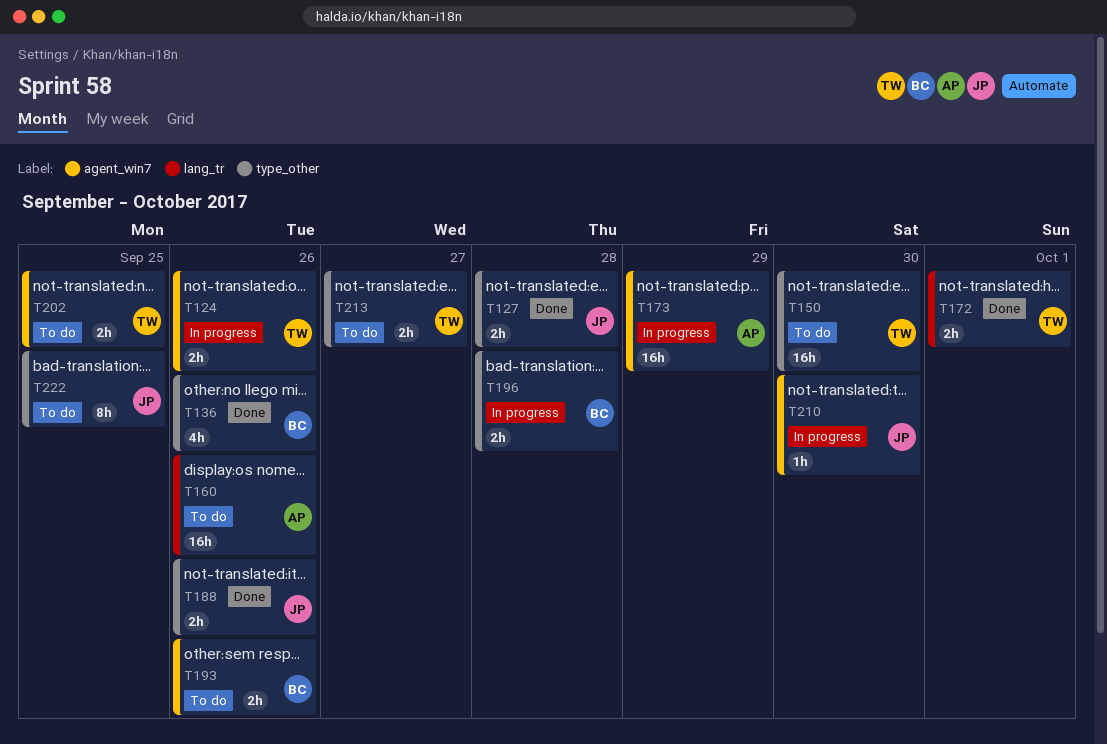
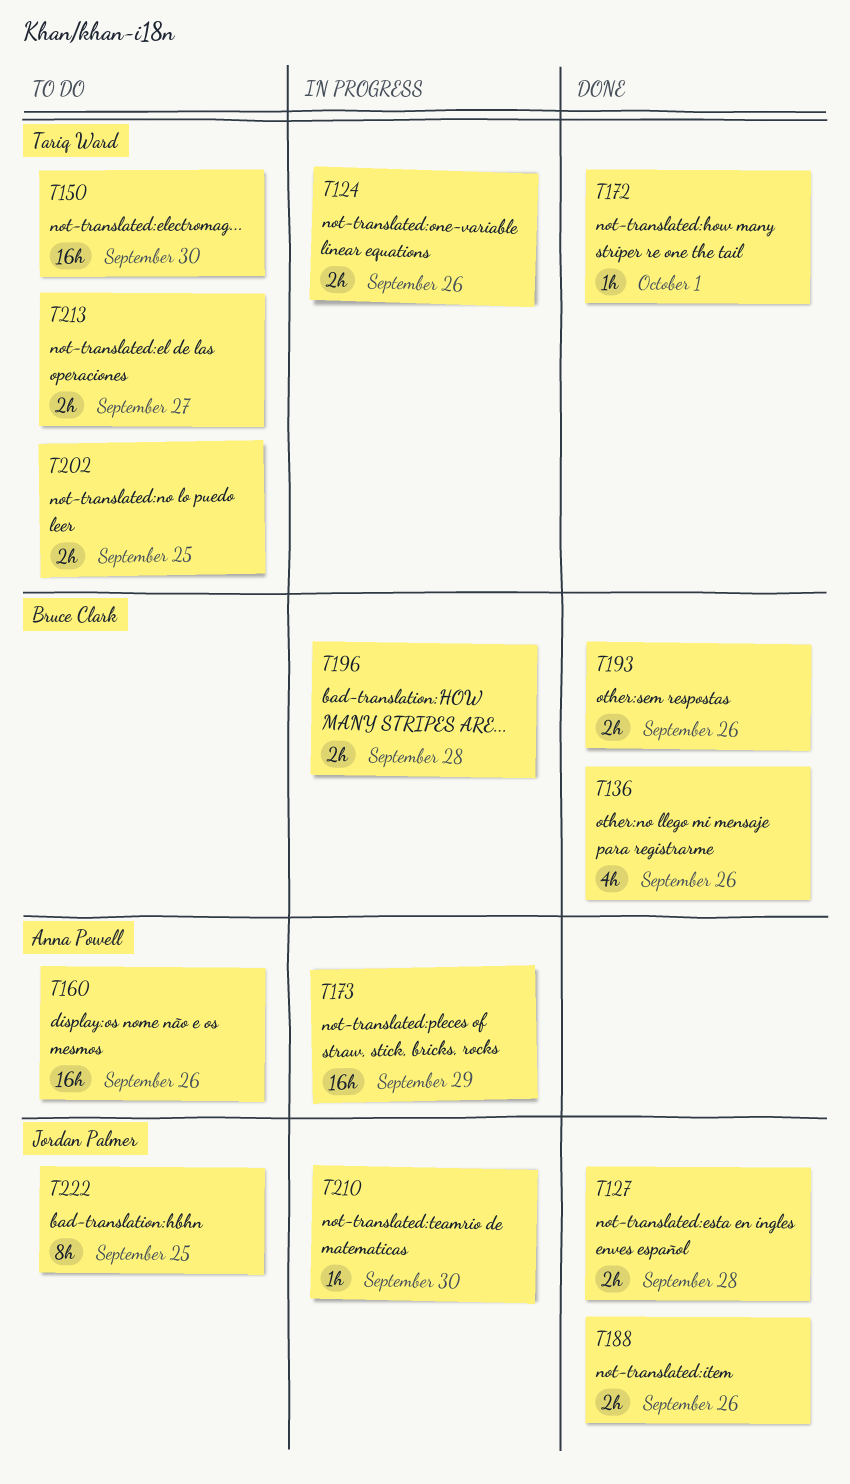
T172, estimate: 2h -> 1h
T193, status: To do -> Done

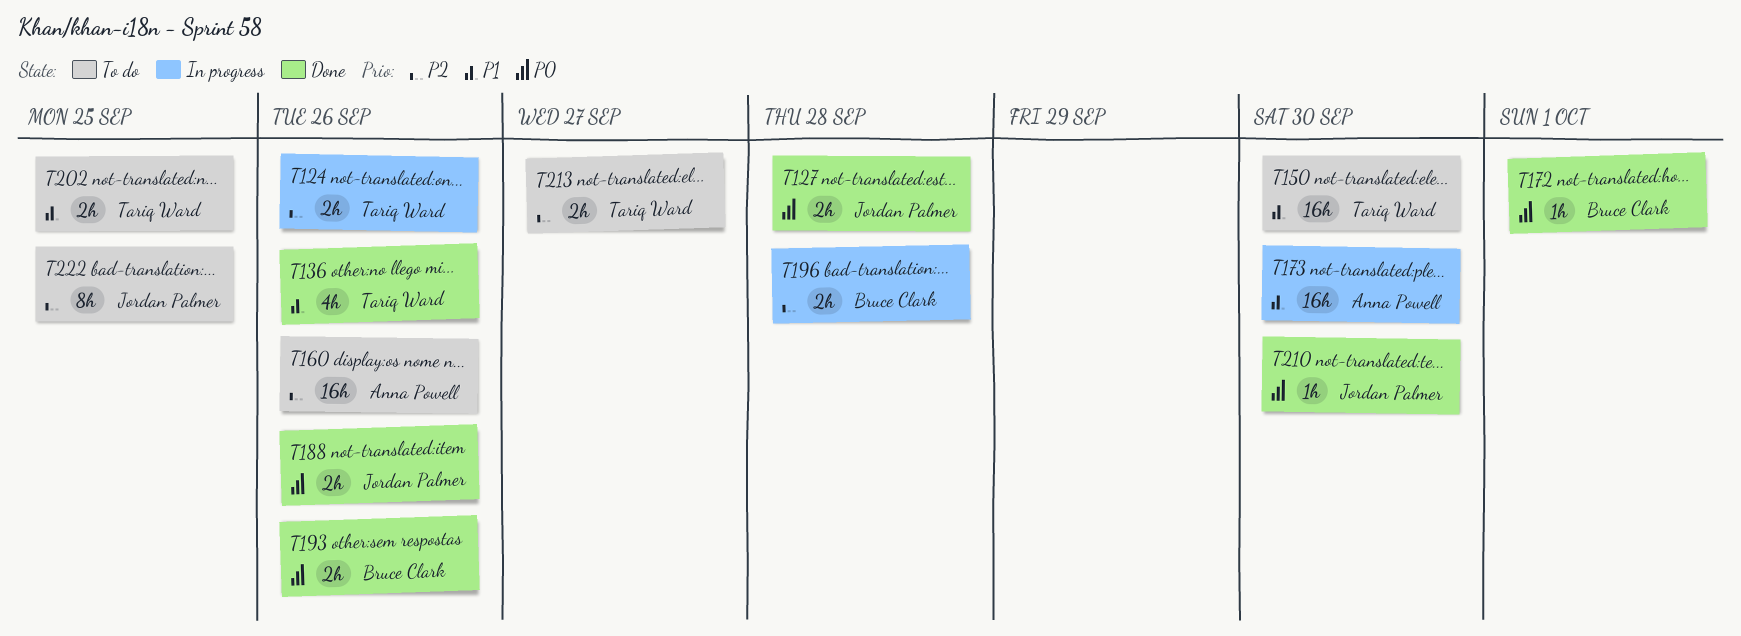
T136, owner: Bruce Clark -> Tariq Ward
T172, owner: Tariq Ward -> Bruce Clark
T173, due: Sep 29 -> Sep 30
T210, status: In progress -> Done

